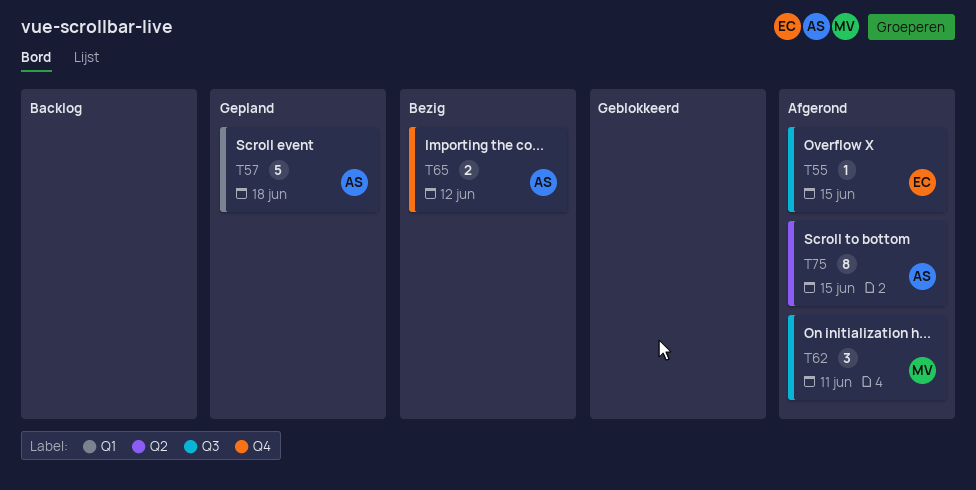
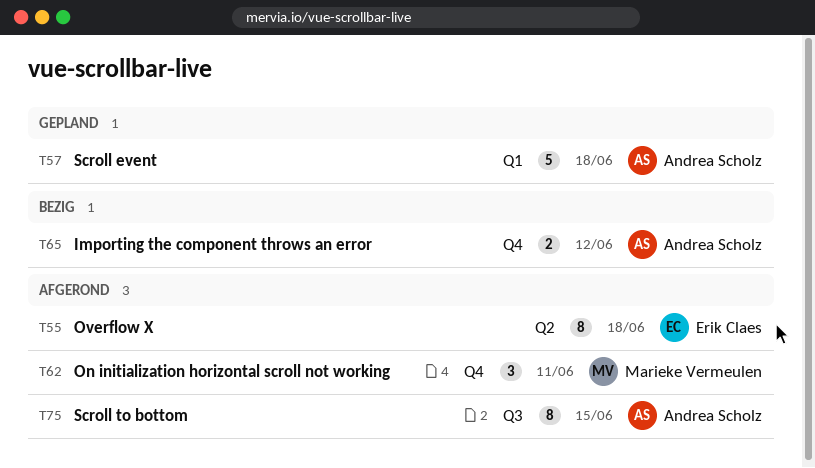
T55, label: Q3 -> Q2
T55, estimate: 1 -> 8
T55, due: Jun 15 -> Jun 18
T62, label: Q3 -> Q4
T75, label: Q2 -> Q3

